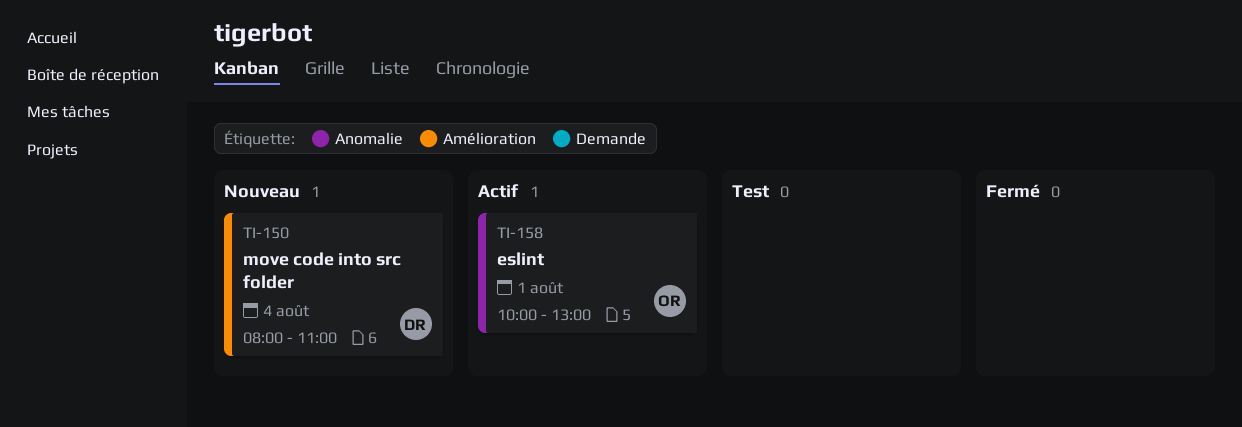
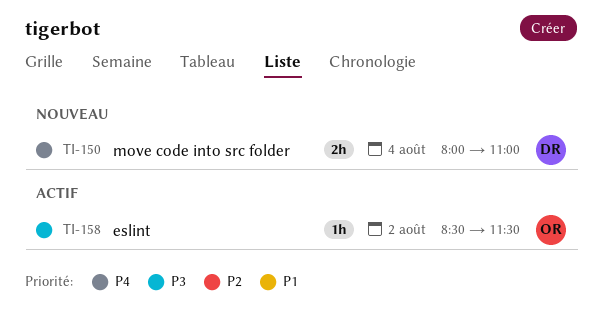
TI-158, day: Aug 1 -> Aug 2
TI-158, begins: 10:00 -> 08:30
TI-158, ends: 13:00 -> 11:30

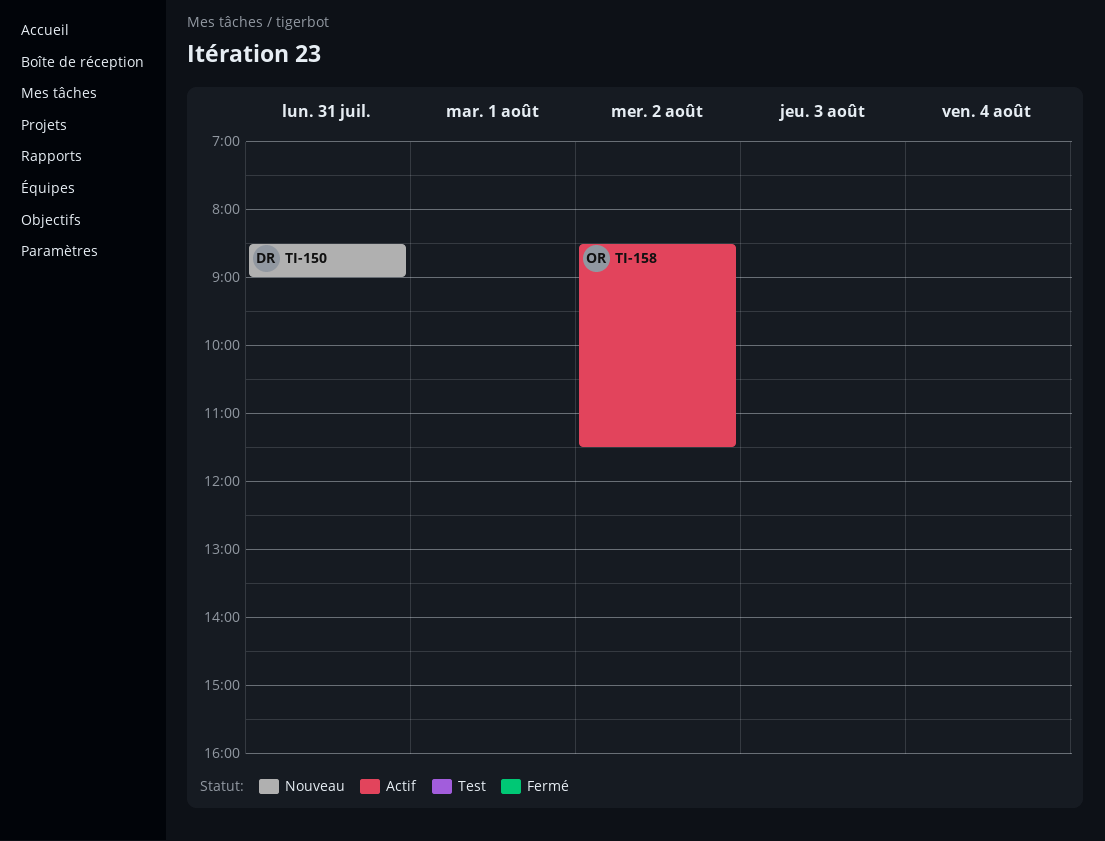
TI-150, day: Aug 4 -> Jul 31
TI-150, begins: 08:00 -> 08:30
TI-150, ends: 11:00 -> 09:00

